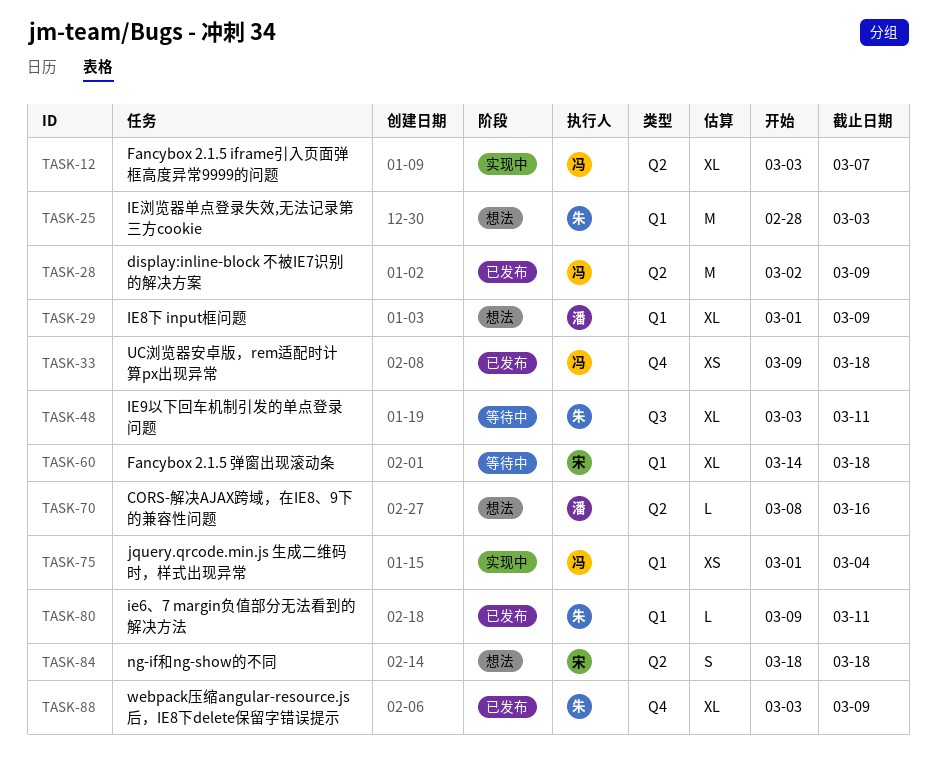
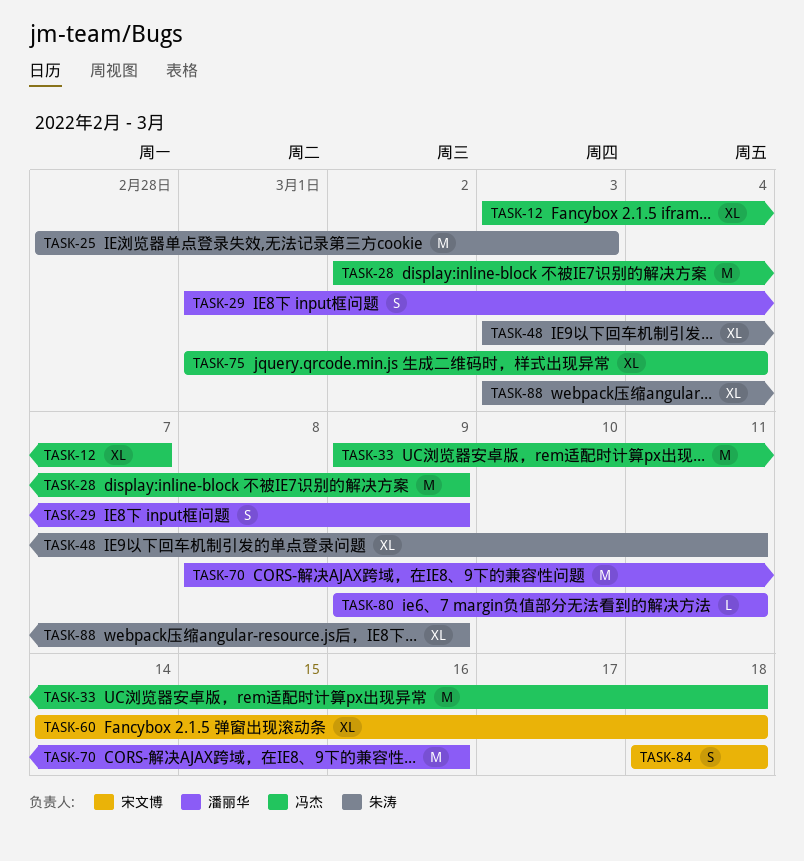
TASK-29, estimate: XL -> S
TASK-33, estimate: XS -> M
TASK-70, estimate: L -> M
TASK-75, estimate: XS -> XL
TASK-80, owner: 朱涛 -> 潘丽华

